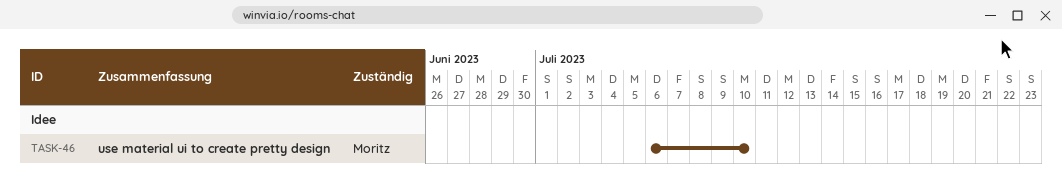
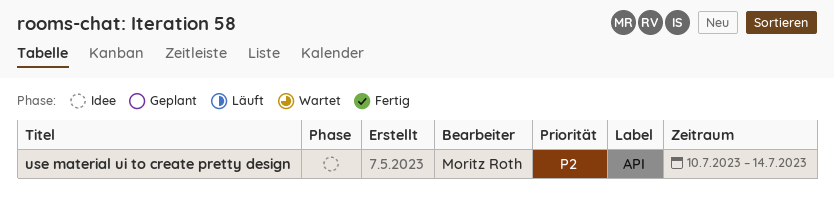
use material ui to create pretty design, start: Jul 6 -> Jul 10
use material ui to create pretty design, due: Jul 10 -> Jul 14

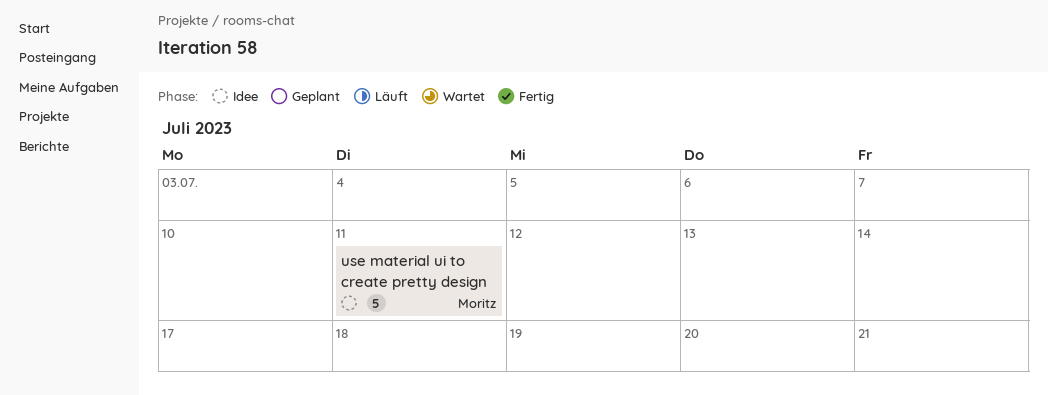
use material ui to create pretty design, due: Jul 14 -> Jul 11

